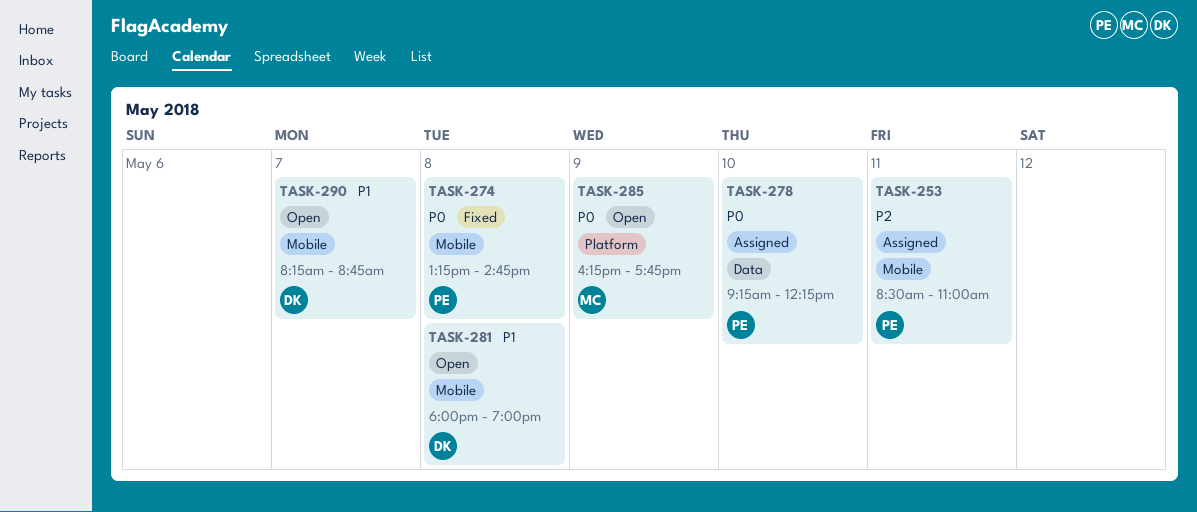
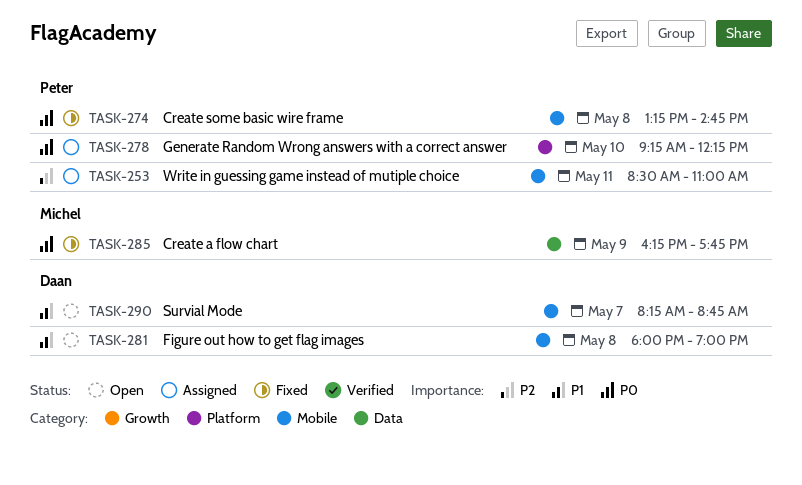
TASK-278, label: Data -> Platform
TASK-285, status: Open -> Fixed
TASK-285, label: Platform -> Data

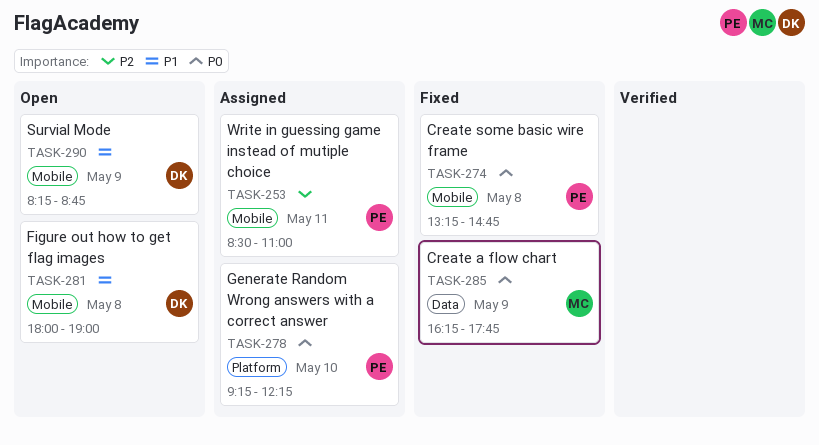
TASK-290, day: May 7 -> May 9

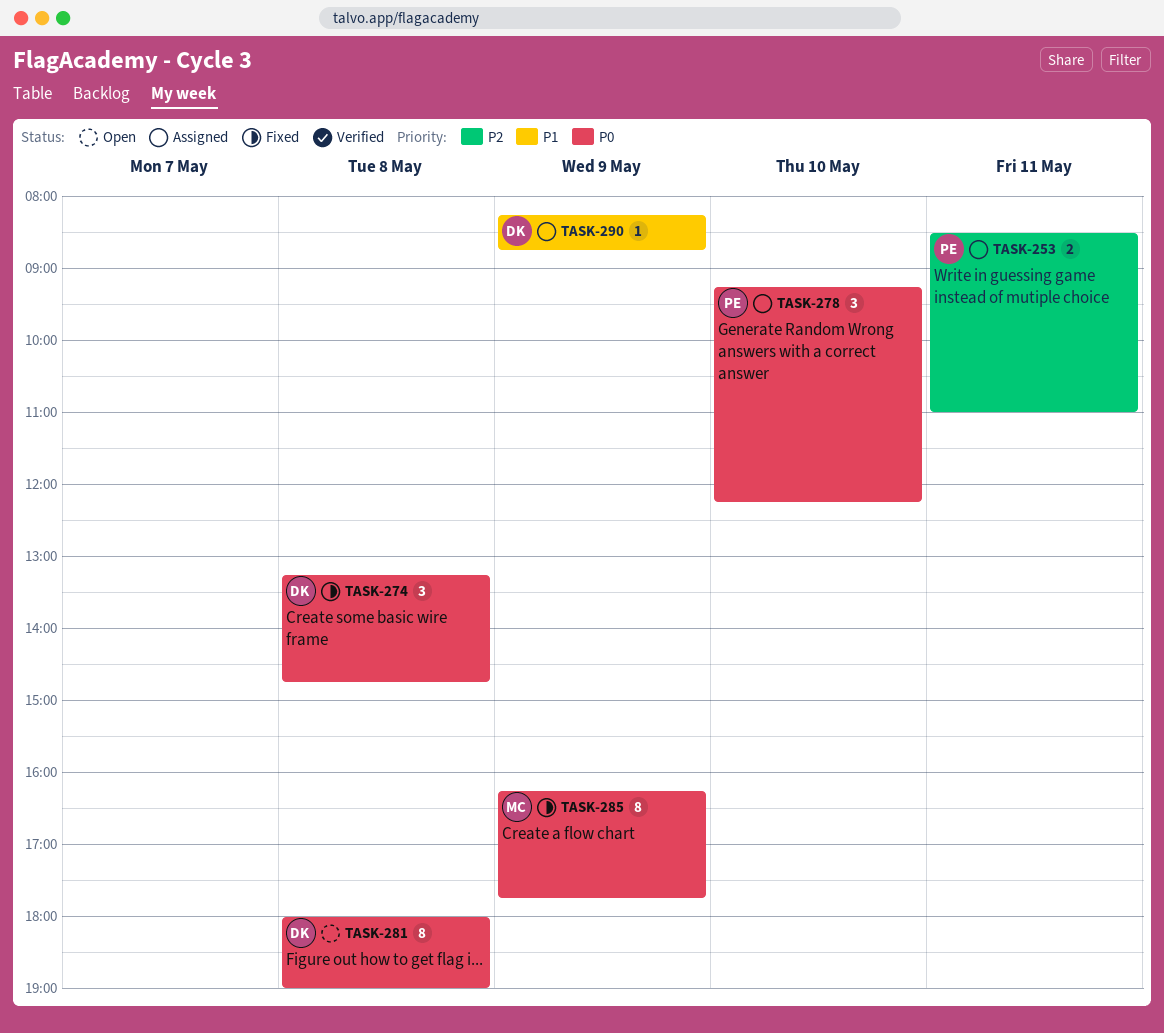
TASK-274, owner: PE -> DK
TASK-281, priority: P1 -> P0
TASK-290, status: Open -> Assigned

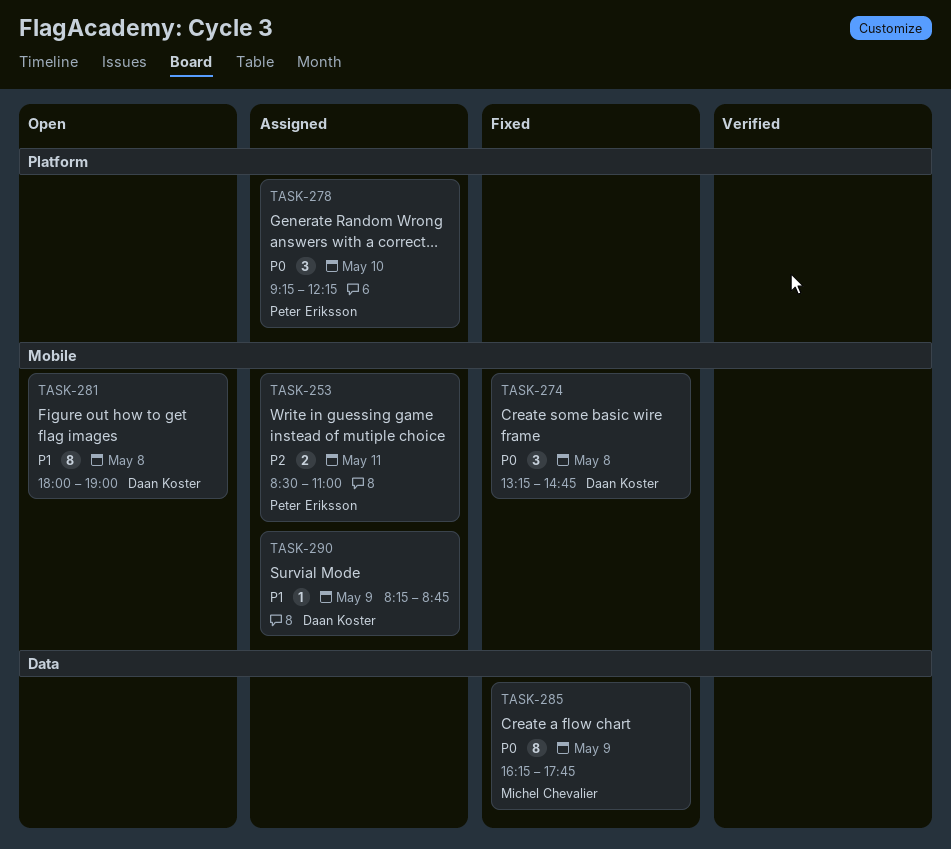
TASK-281, priority: P0 -> P1

